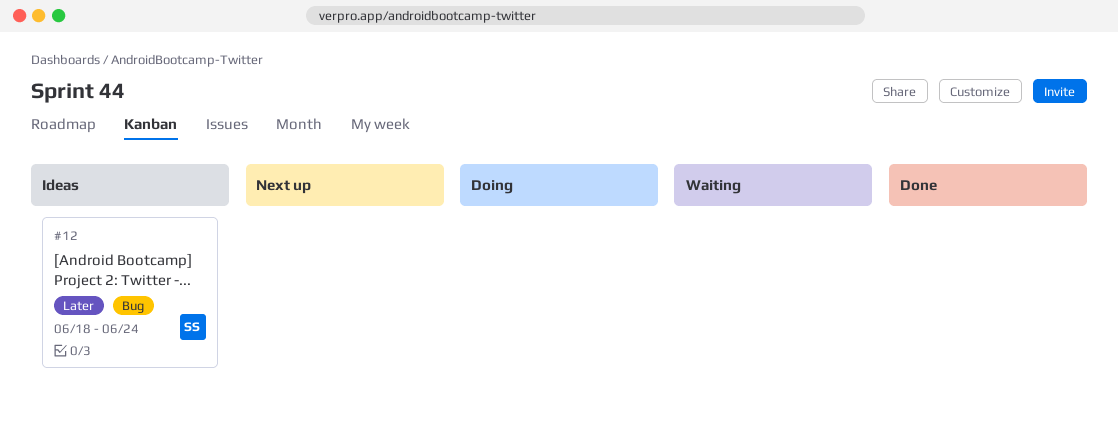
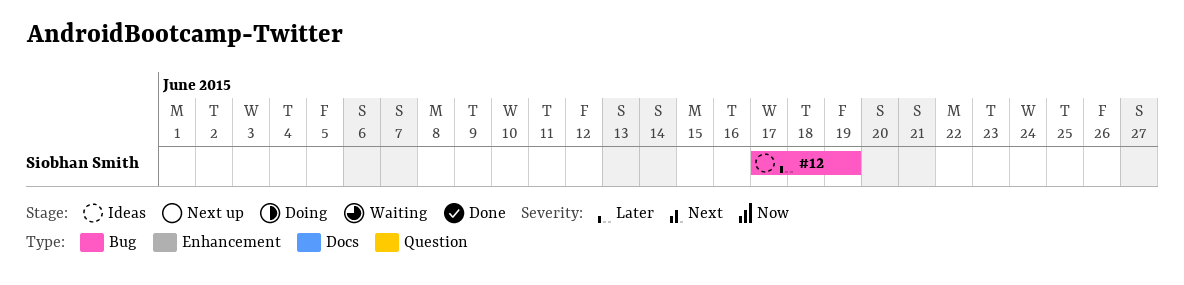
#12, start: Jun 18 -> Jun 17
#12, due: Jun 24 -> Jun 19

